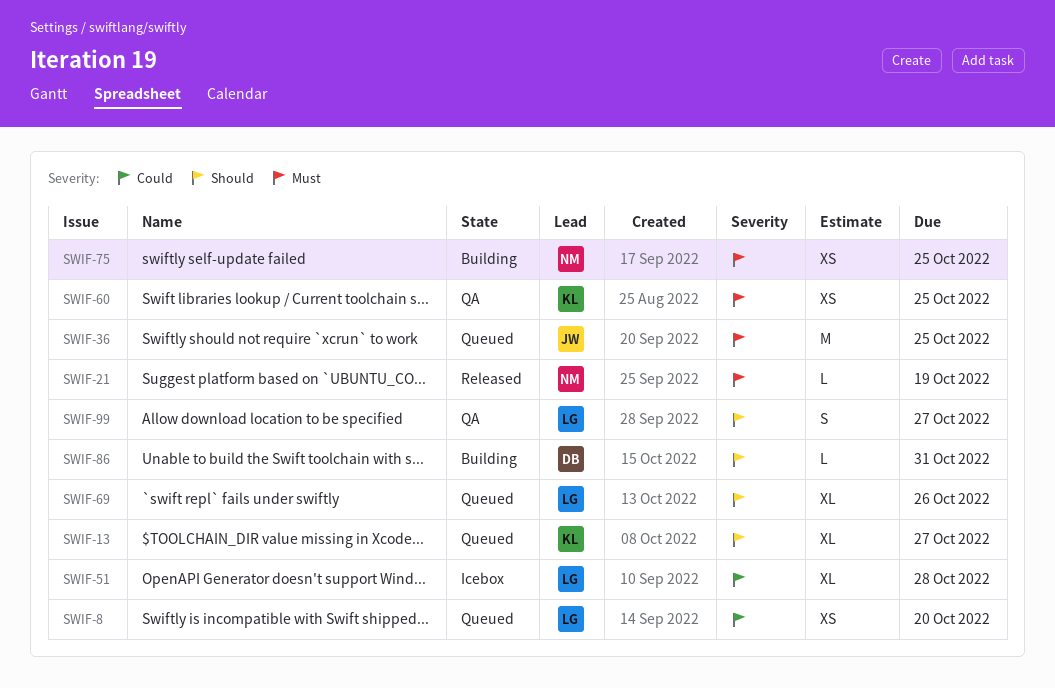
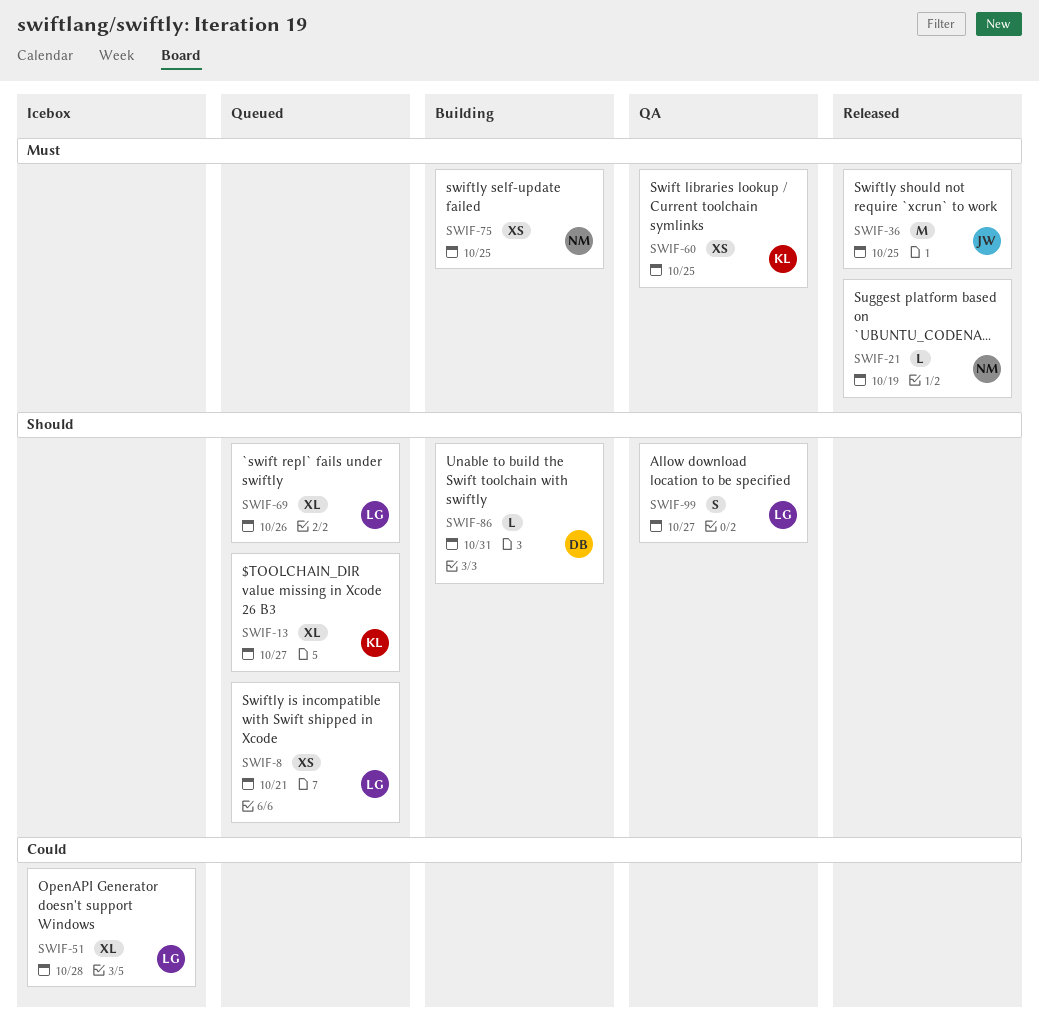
SWIF-8, priority: Could -> Should
SWIF-8, due: Oct 20 -> Oct 21
SWIF-36, status: Queued -> Released

